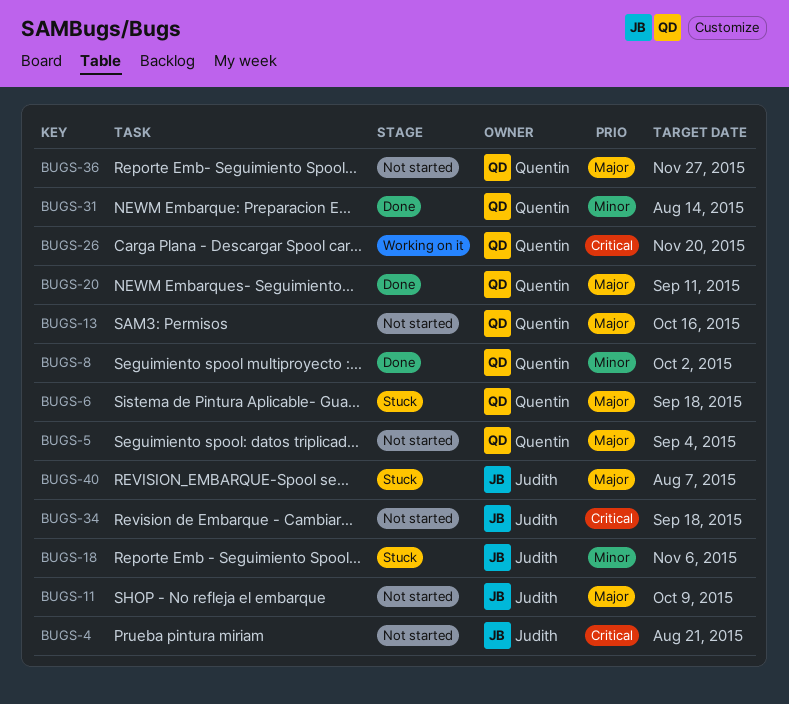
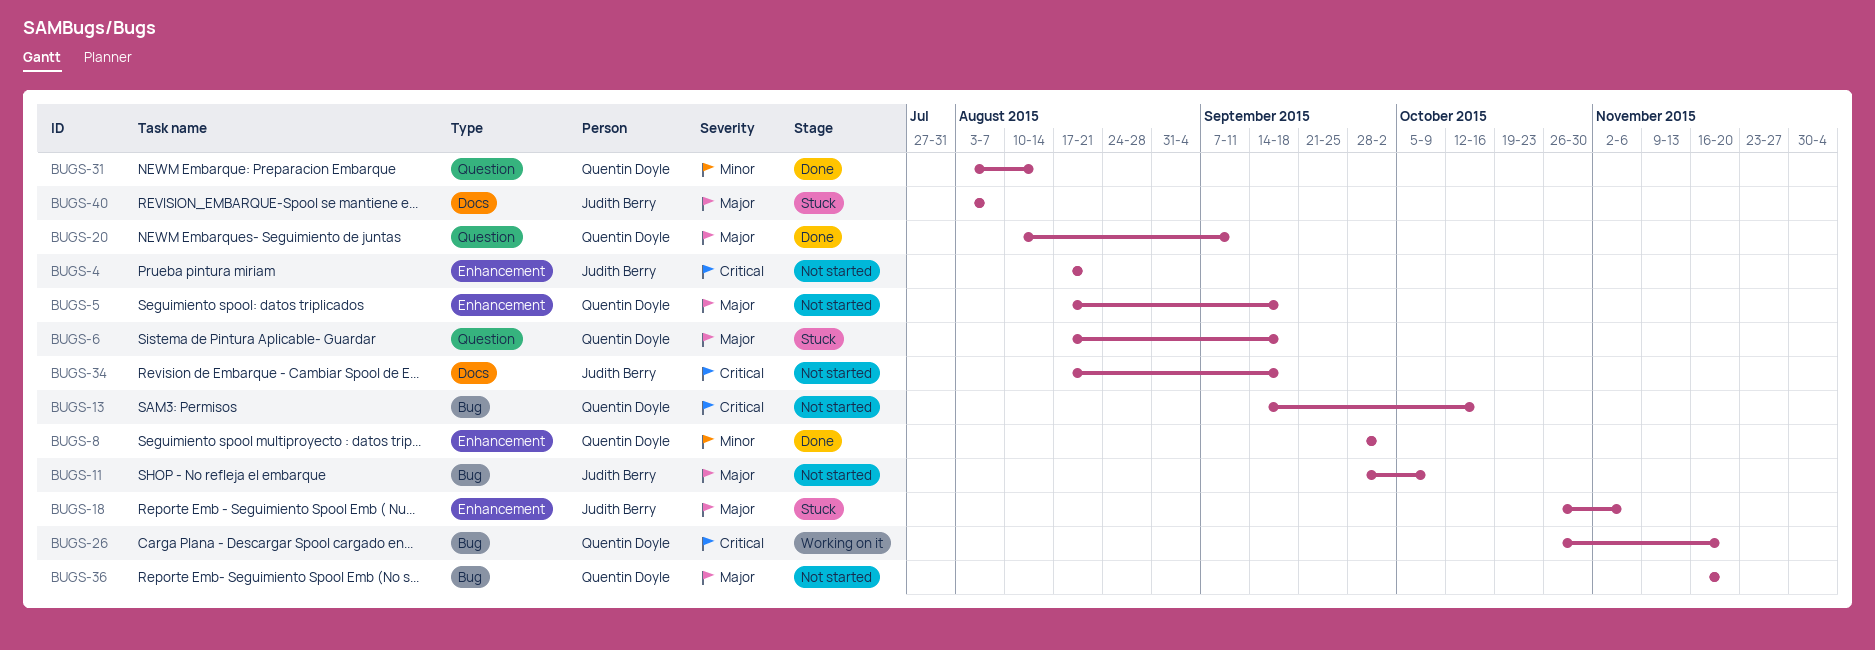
BUGS-5, due: Sep 4 -> Sep 18
BUGS-13, priority: Major -> Critical
BUGS-18, priority: Minor -> Major
BUGS-36, due: Nov 27 -> Nov 20

